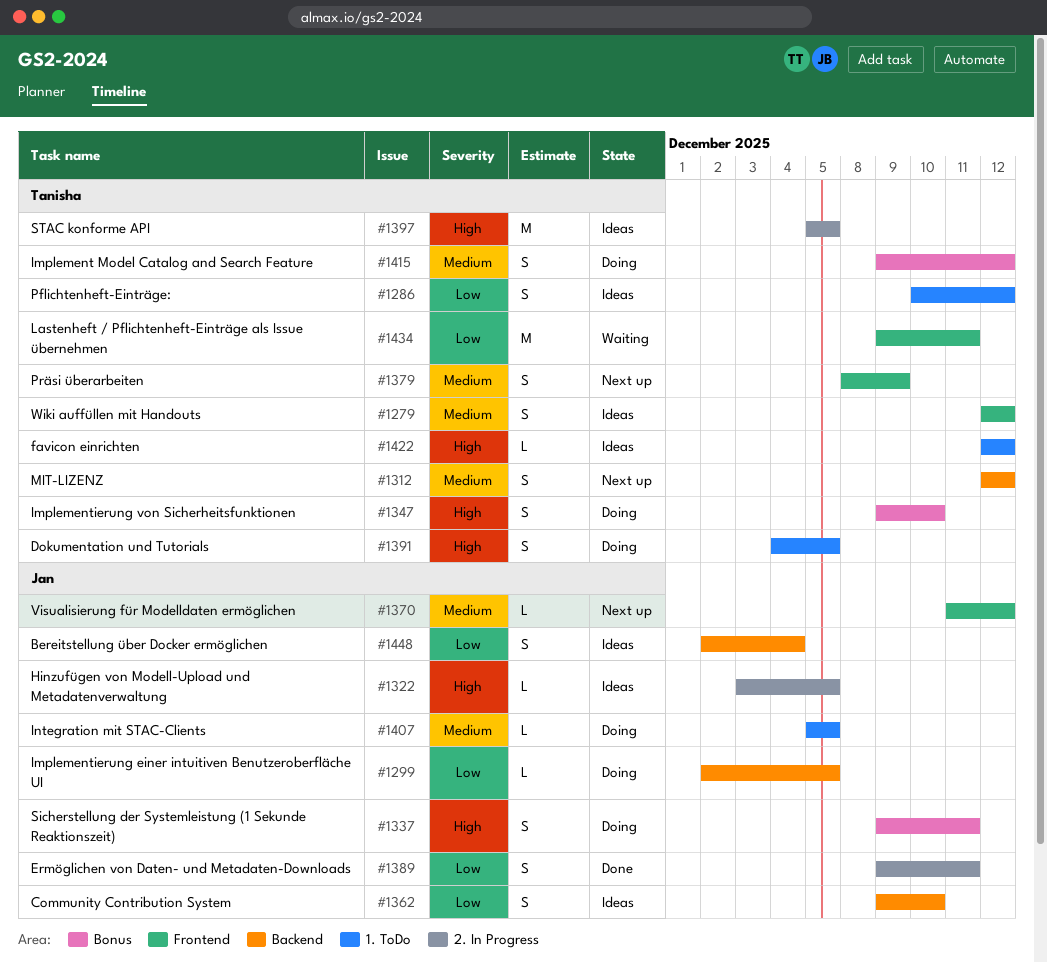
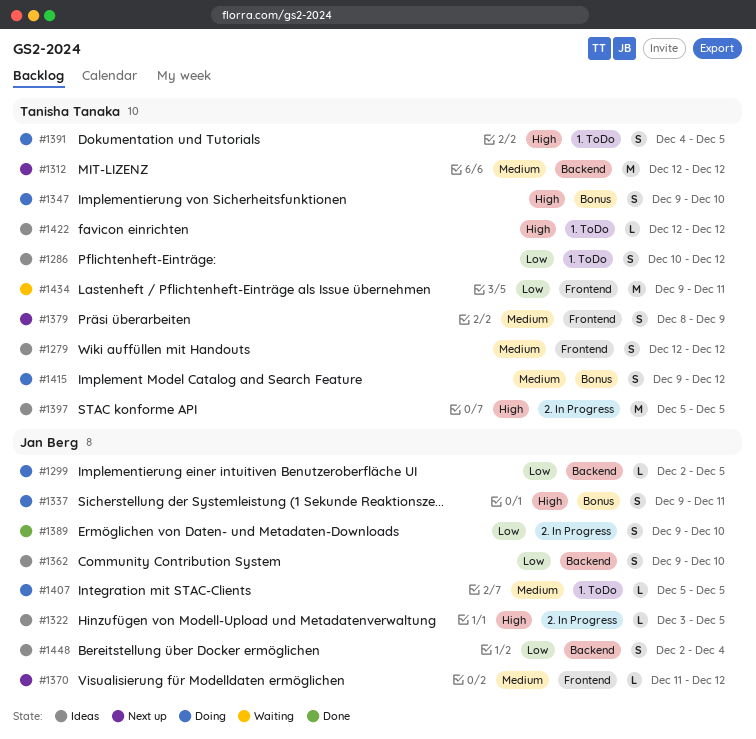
#1312, estimate: S -> M
#1389, due: Dec 11 -> Dec 10

